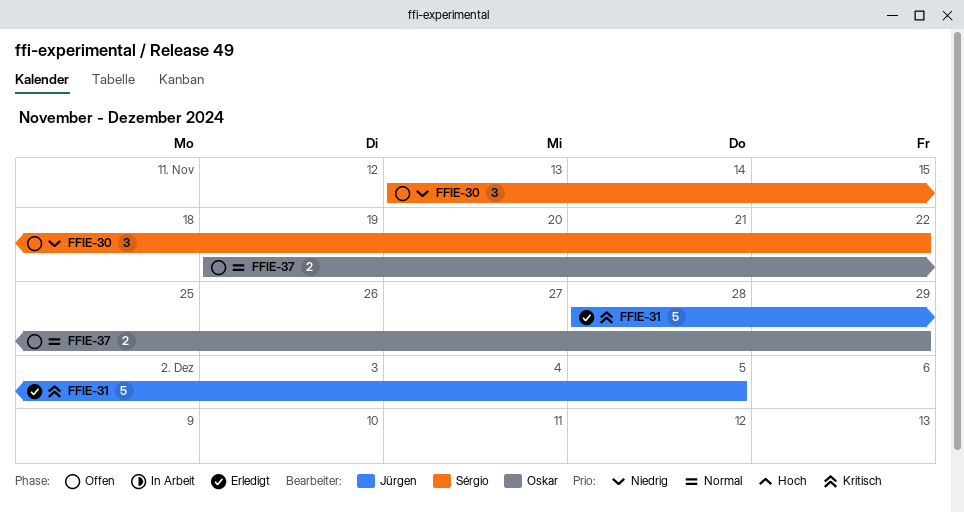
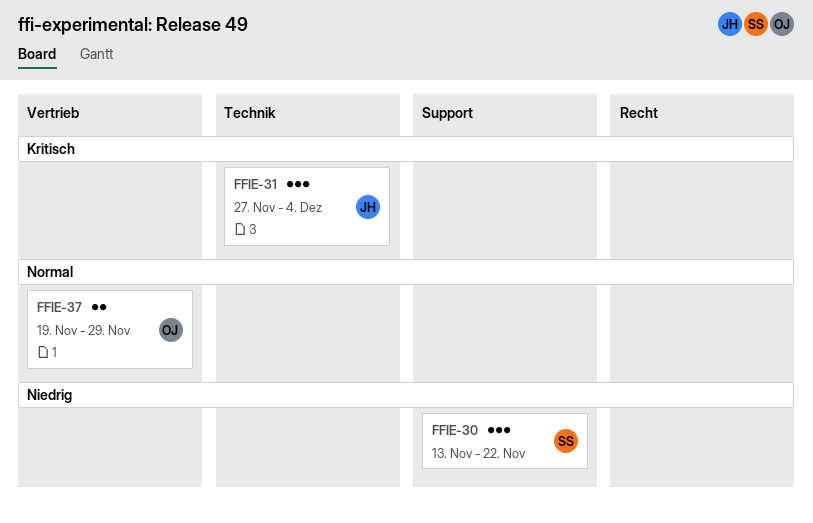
FFIE-31, estimate: 5 -> 3
FFIE-31, start: Nov 28 -> Nov 27
FFIE-31, due: Dec 5 -> Dec 4

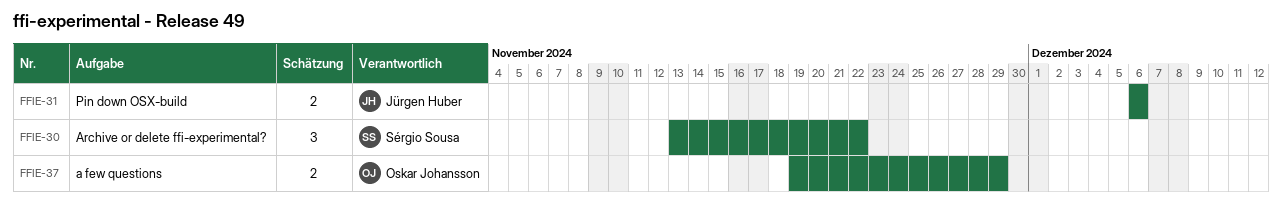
FFIE-31, estimate: 3 -> 2
FFIE-31, start: Nov 27 -> Dec 6
FFIE-31, due: Dec 4 -> Dec 6

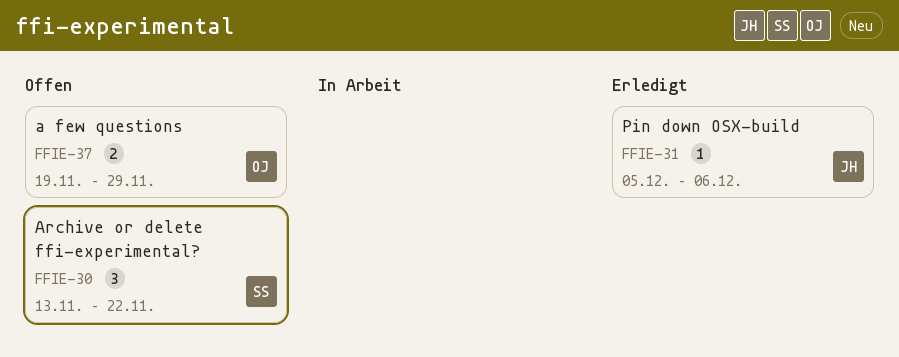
FFIE-31, estimate: 2 -> 1
FFIE-31, start: Dec 6 -> Dec 5

